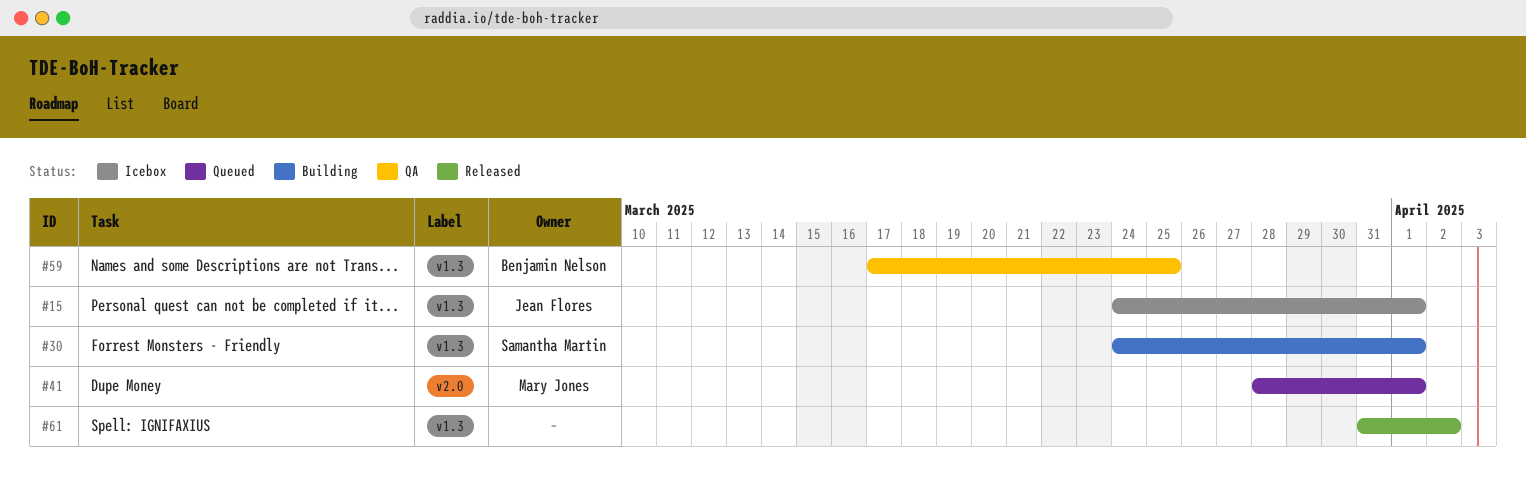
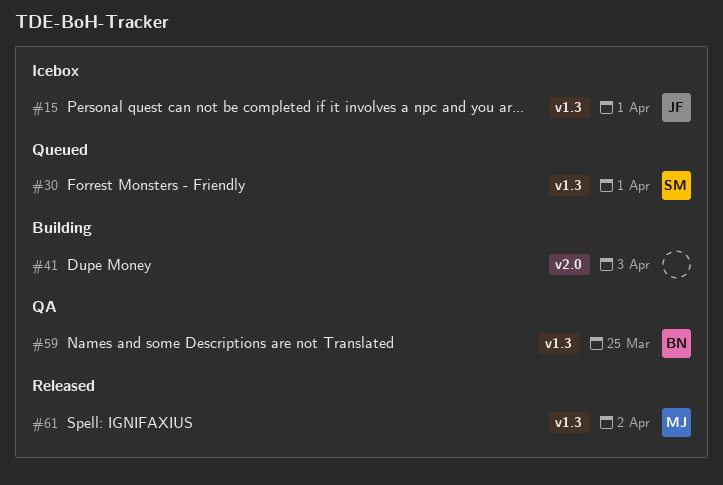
#30, status: Building -> Queued
#41, status: Queued -> Building
#41, owner: Mary Jones -> none
#41, due: Apr 1 -> Apr 3
#61, owner: none -> Mary Jones

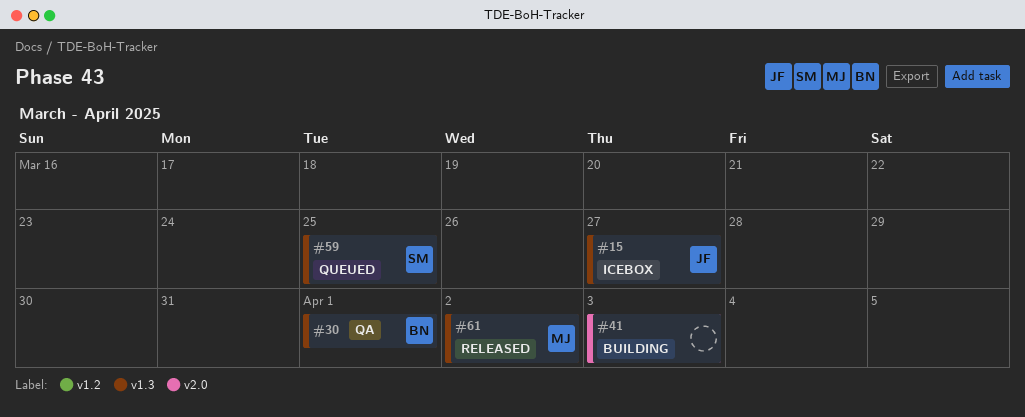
#15, due: Apr 1 -> Mar 27
#30, status: Queued -> QA
#30, owner: SM -> BN
#59, status: QA -> Queued
#59, owner: BN -> SM

